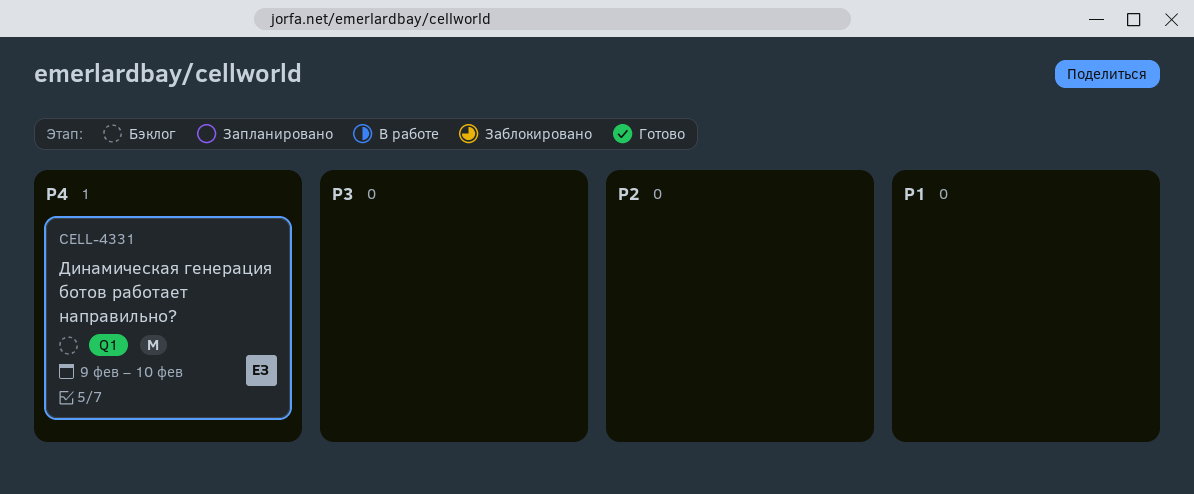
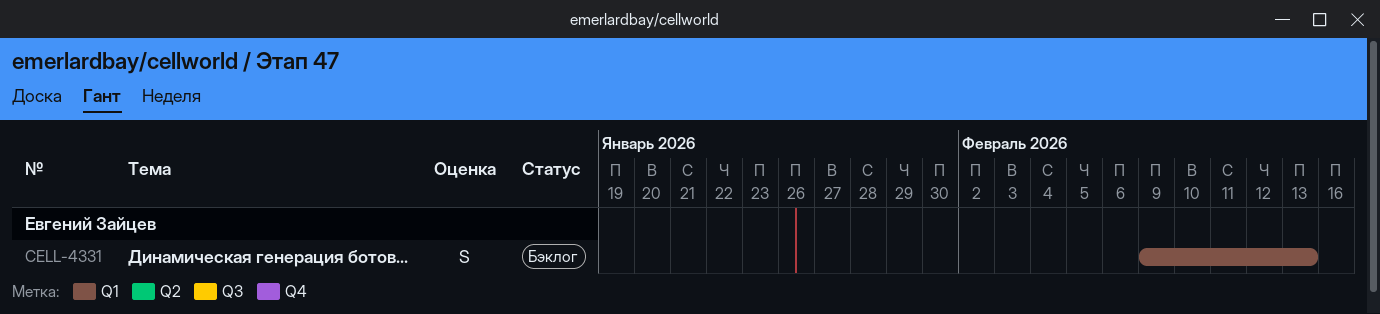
CELL-4331, estimate: M -> S
CELL-4331, due: Feb 10 -> Feb 13

